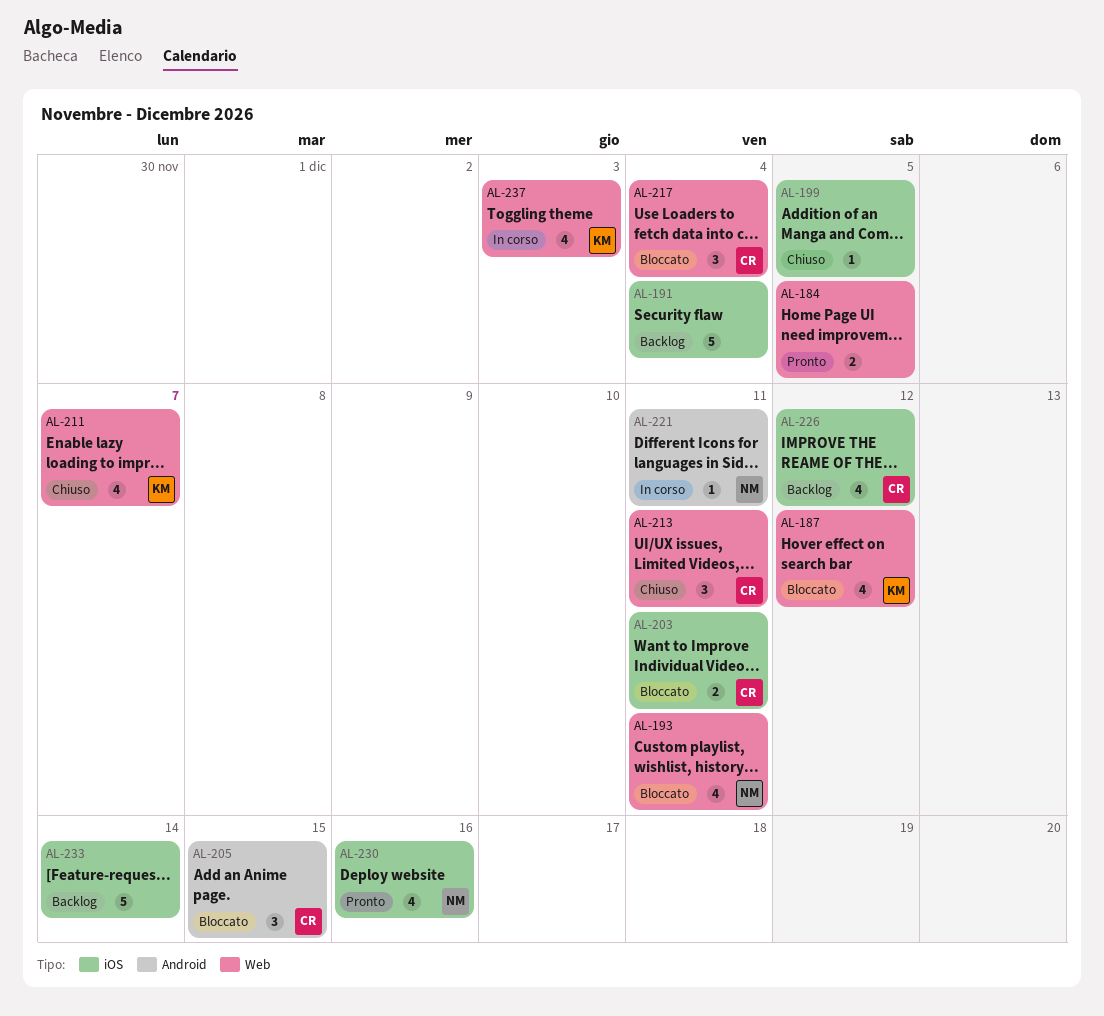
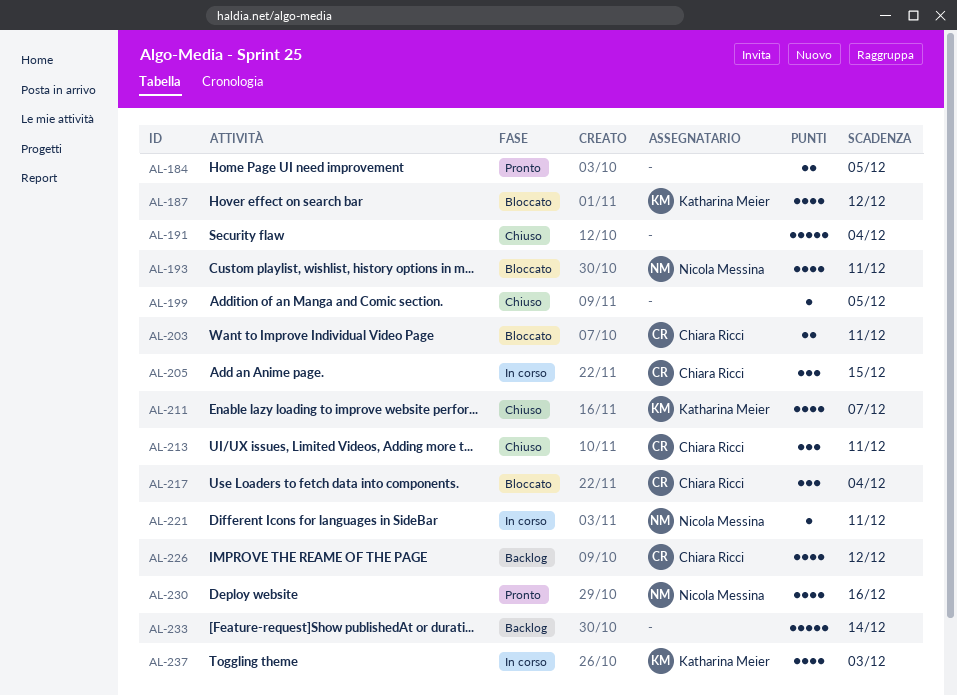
AL-191, status: Backlog -> Chiuso
AL-205, status: Bloccato -> In corso

